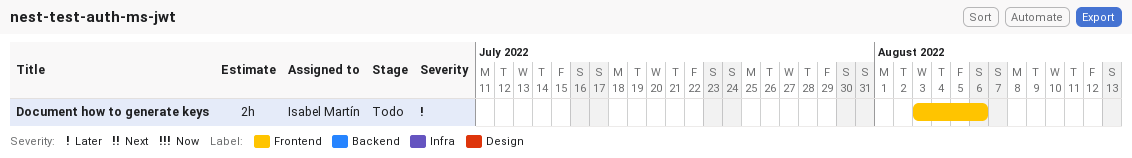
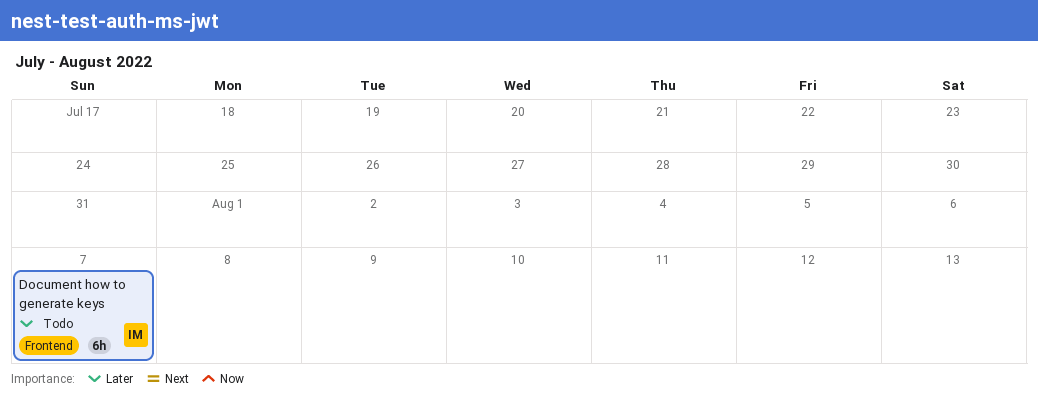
Document how to generate keys, estimate: 2h -> 6h
Document how to generate keys, due: Aug 6 -> Aug 7

